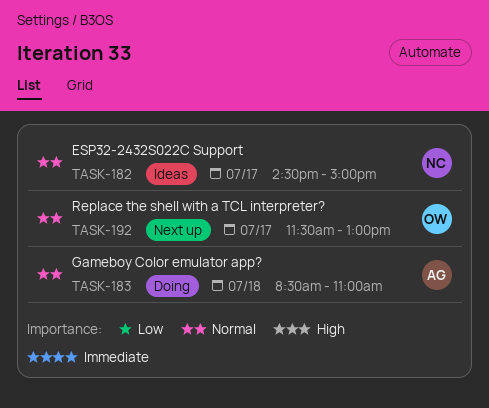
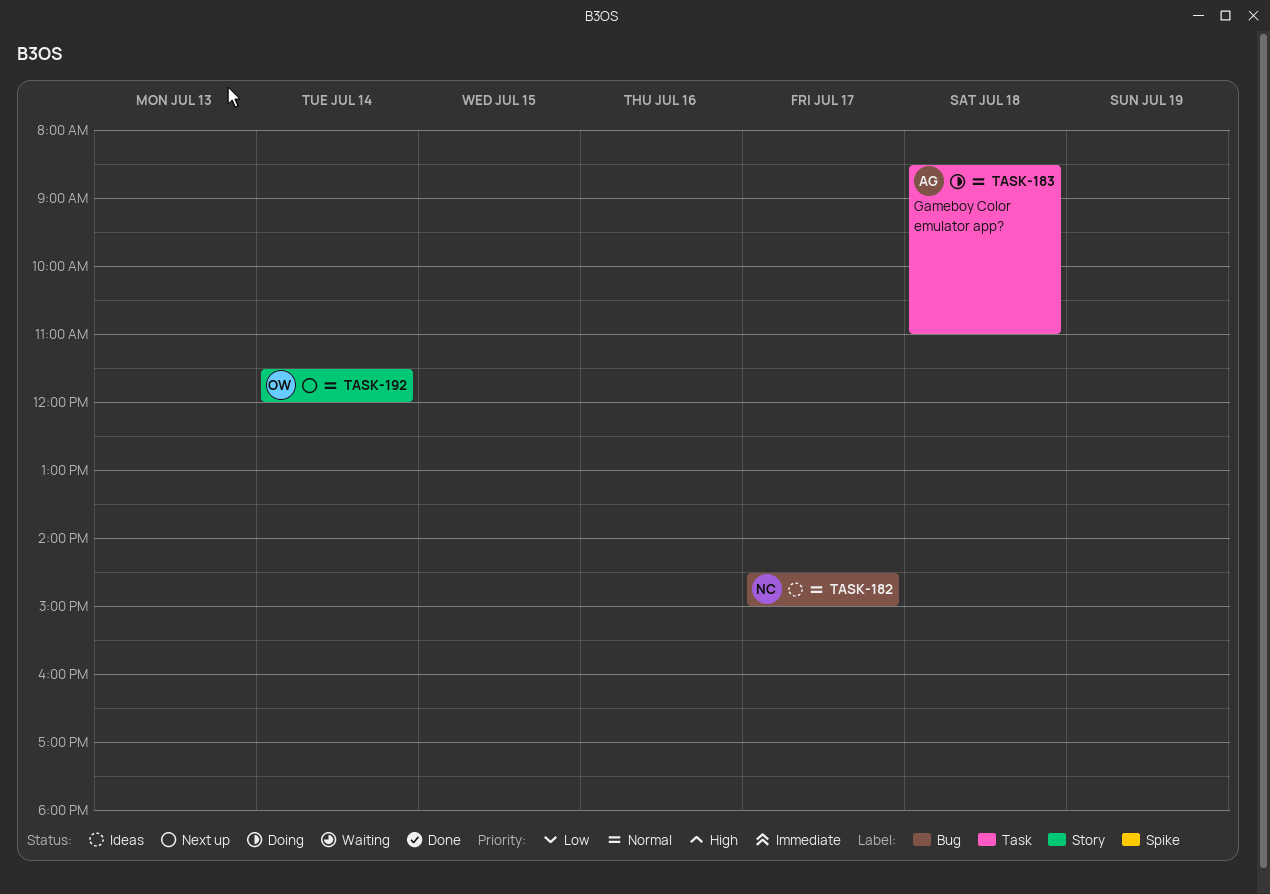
TASK-192, day: Jul 17 -> Jul 14
TASK-192, ends: 13:00 -> 12:00

